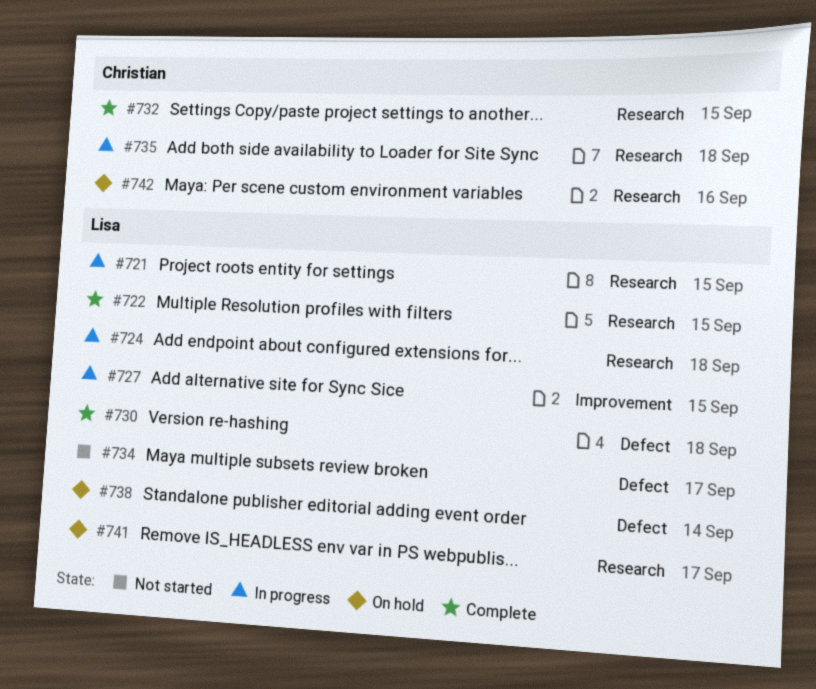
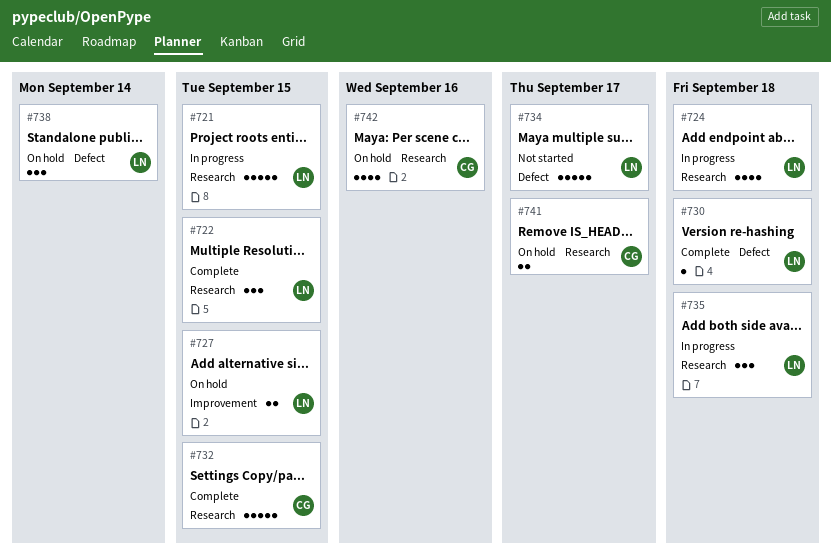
#727, status: In progress -> On hold
#735, owner: Christian -> Lisa
#741, owner: Lisa -> Christian

